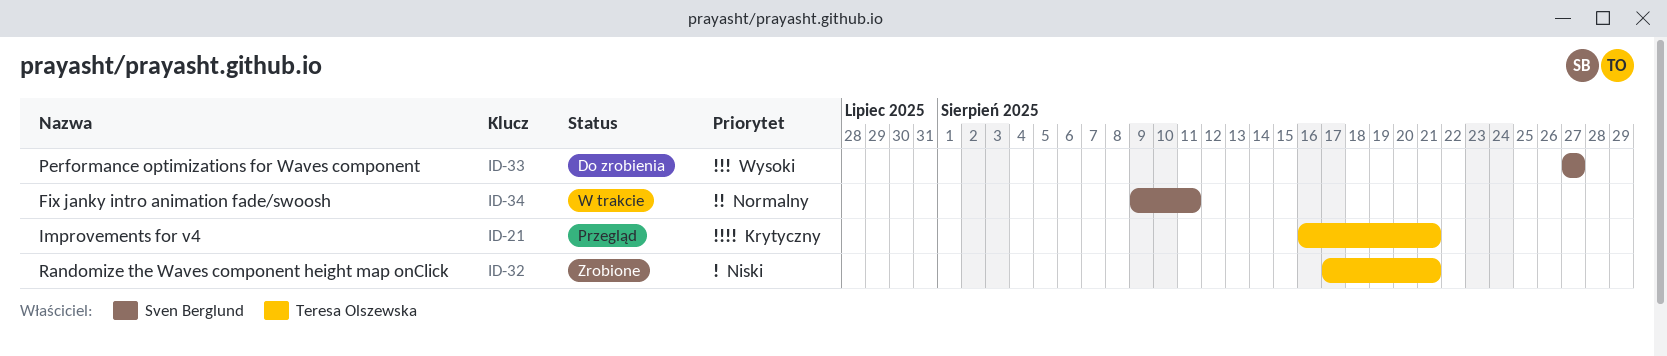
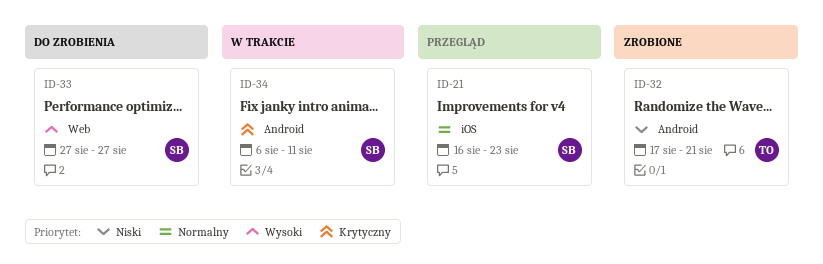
ID-21, owner: Teresa Olszewska -> Sven Berglund
ID-21, priority: Krytyczny -> Normalny
ID-21, due: Aug 21 -> Aug 23
ID-34, priority: Normalny -> Krytyczny
ID-34, start: Aug 9 -> Aug 6

